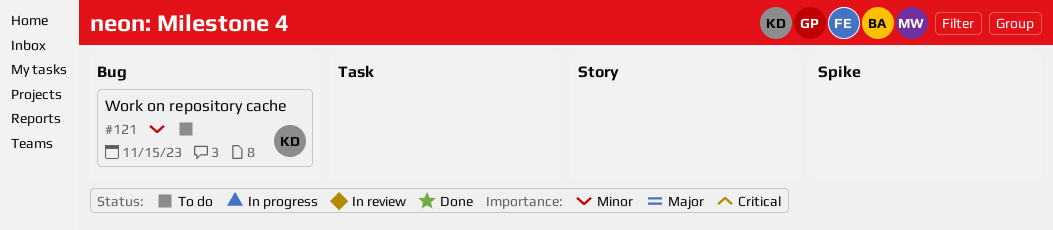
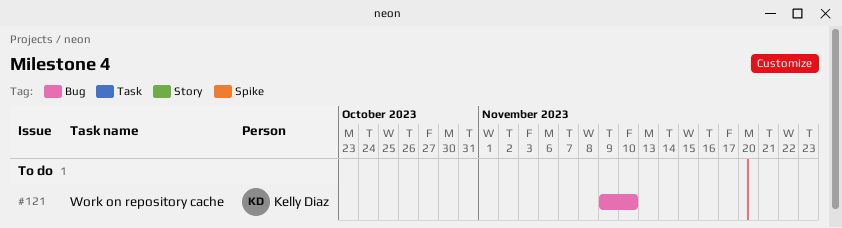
#121, due: Nov 15 -> Nov 10

